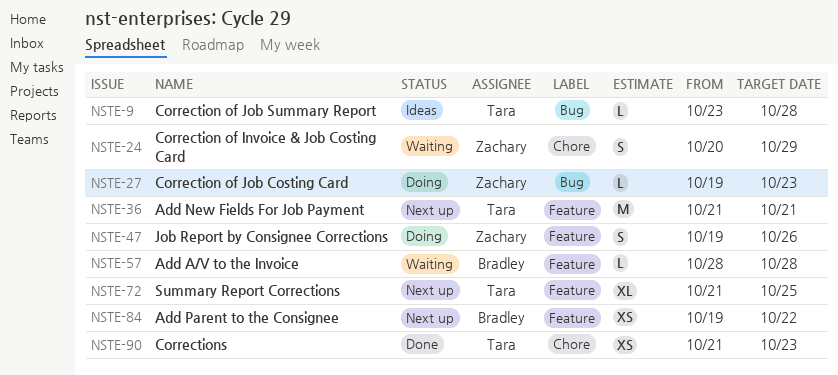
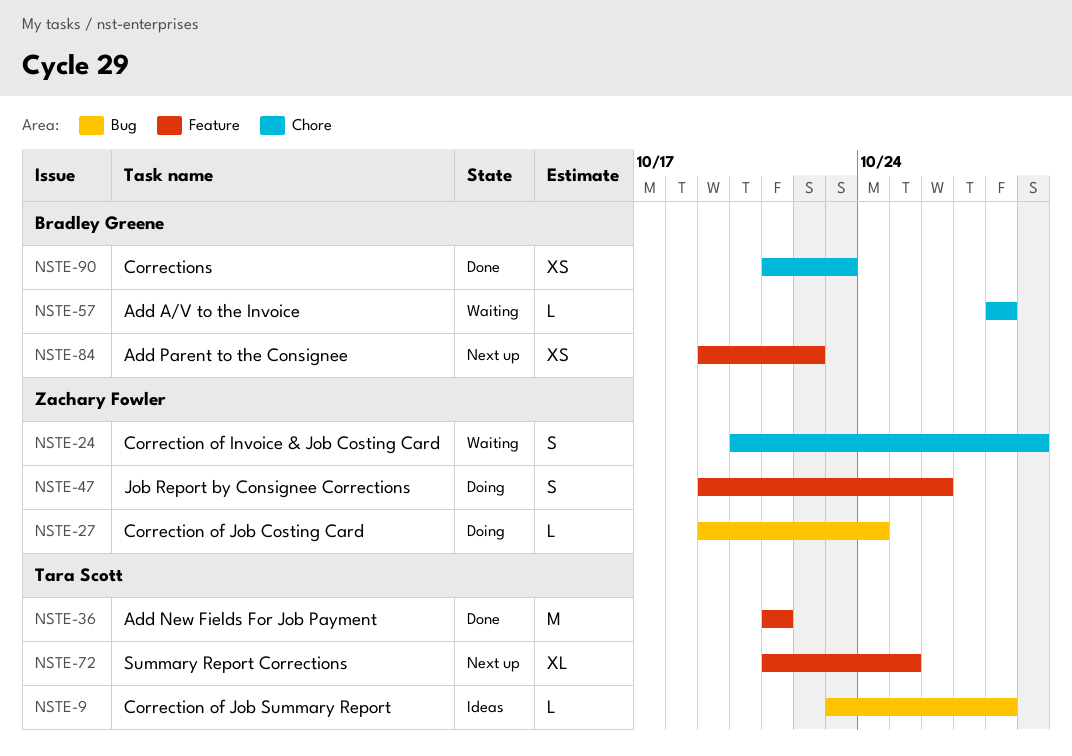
NSTE-27, due: Oct 23 -> Oct 24
NSTE-36, status: Next up -> Done
NSTE-57, label: Feature -> Chore
NSTE-90, owner: Tara Scott -> Bradley Greene

